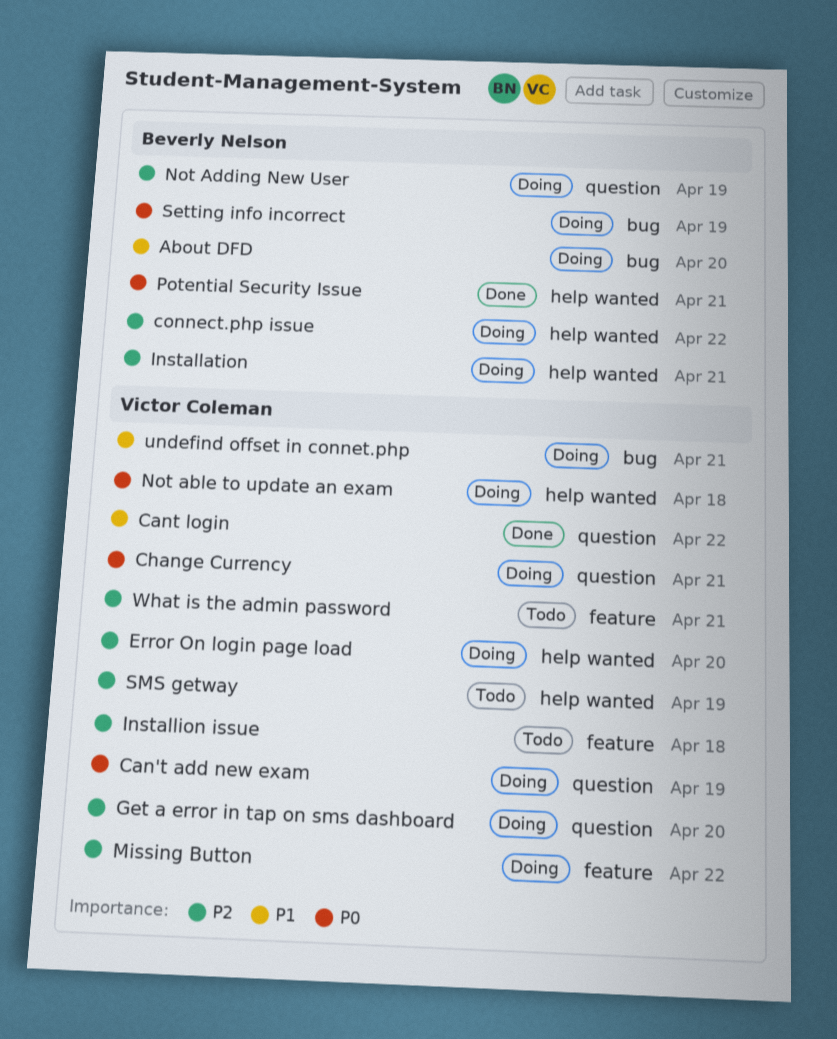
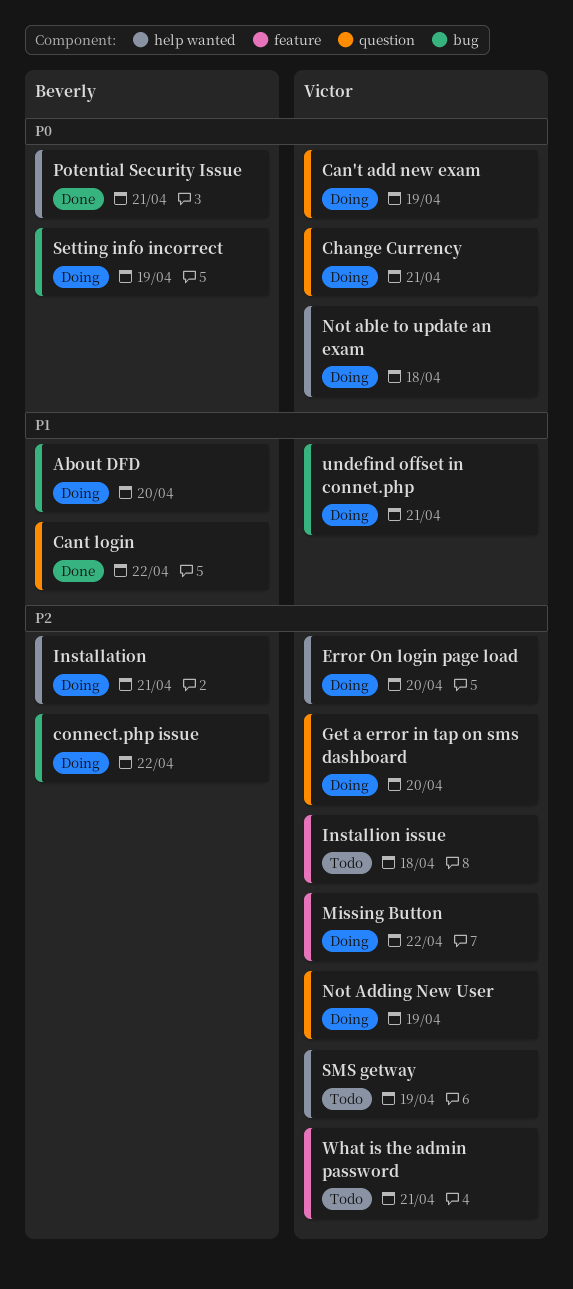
Cant login, owner: Victor Coleman -> Beverly Nelson
connect.php issue, label: help wanted -> bug
Not Adding New User, owner: Beverly Nelson -> Victor Coleman

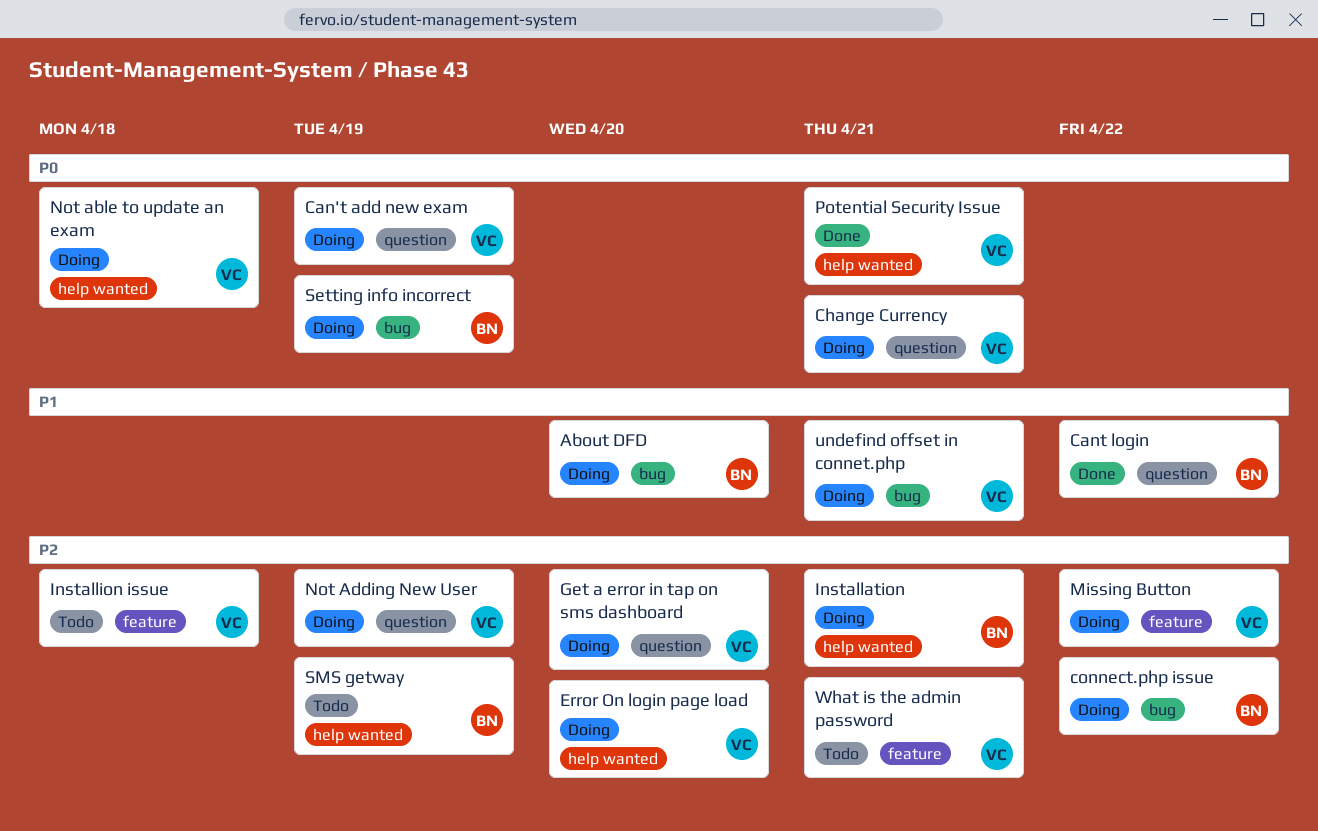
Potential Security Issue, owner: Beverly -> Victor
SMS getway, owner: Victor -> Beverly

